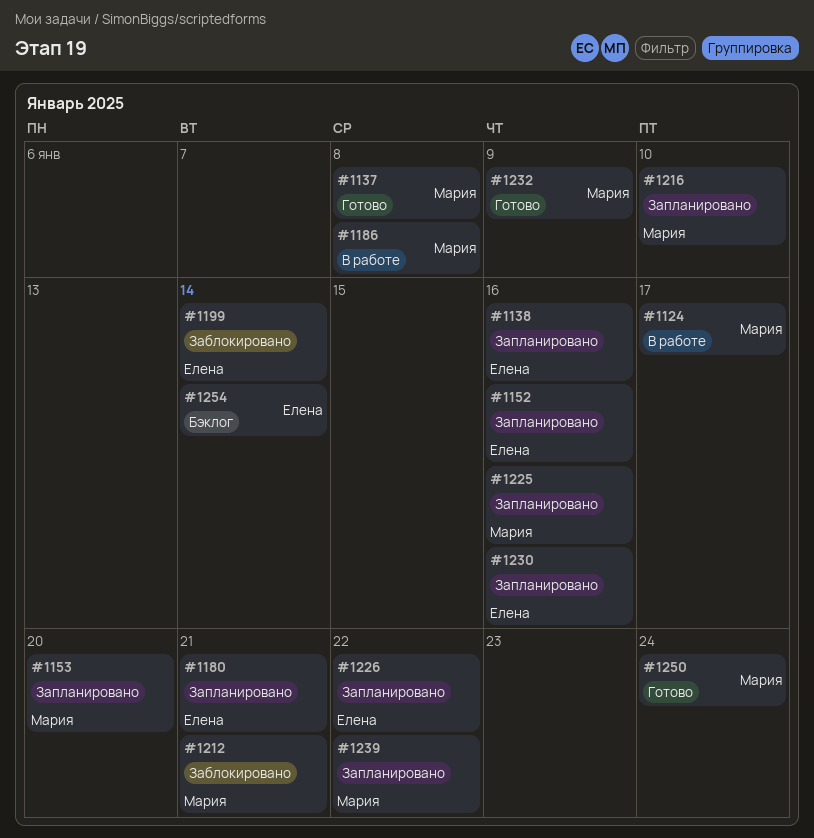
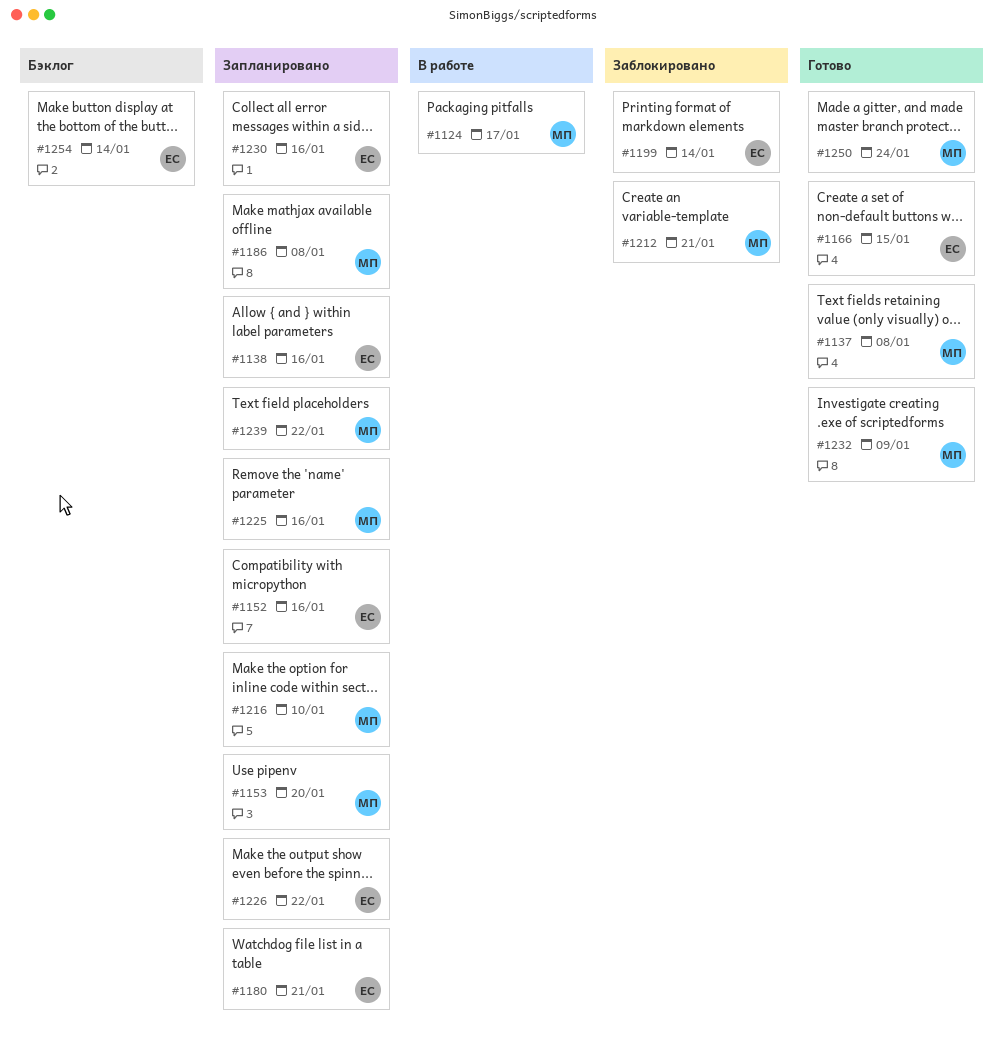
#1166: none -> present
#1186, status: В работе -> Запланировано

